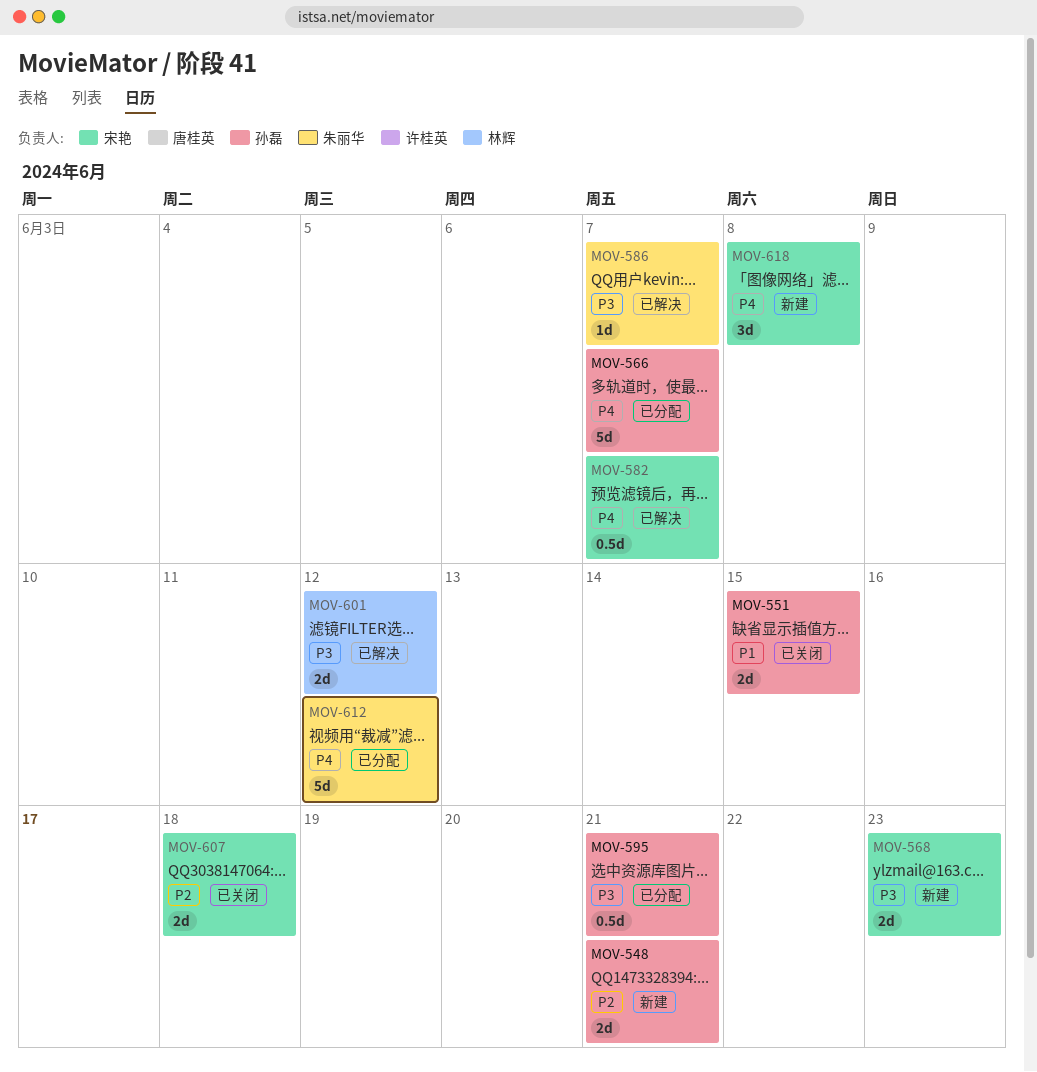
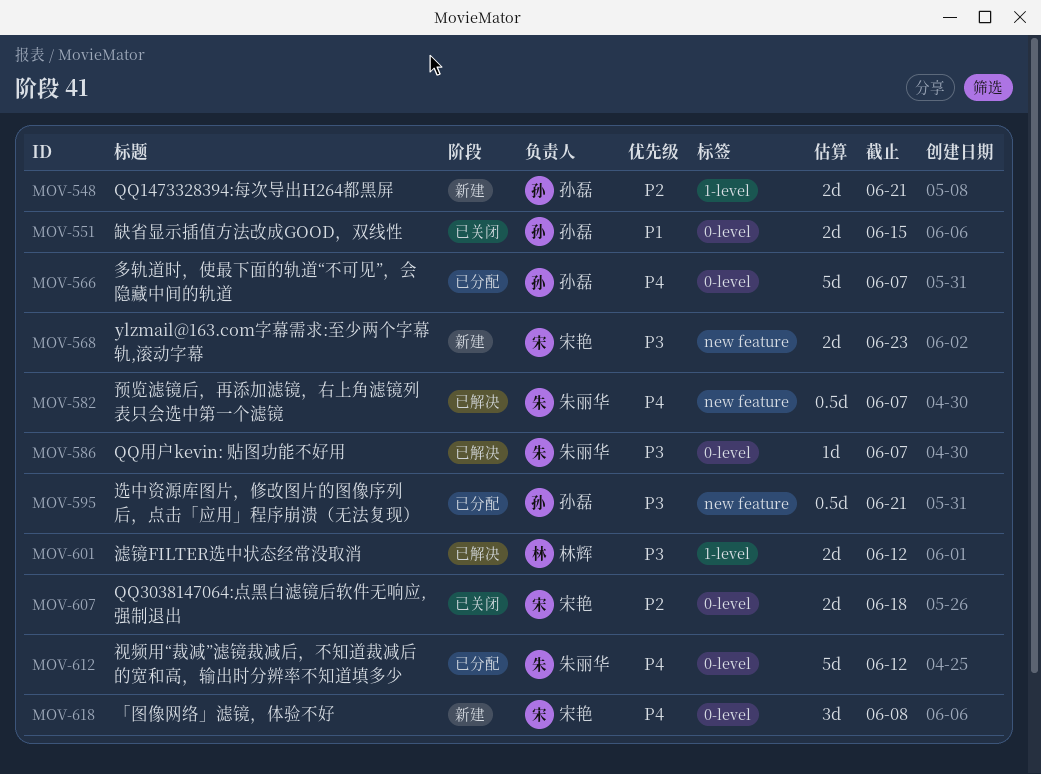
MOV-582, owner: 宋艳 -> 朱丽华

